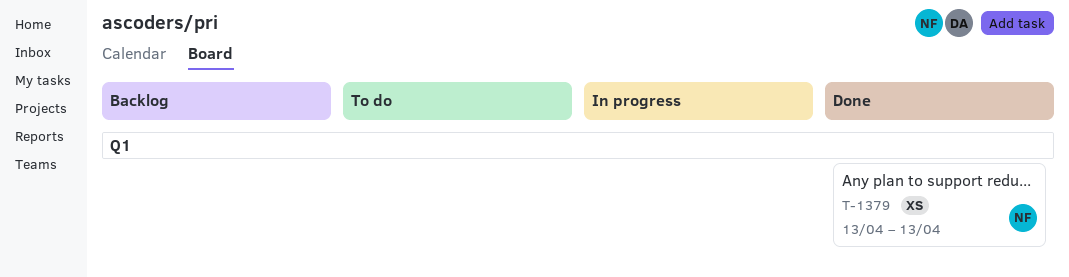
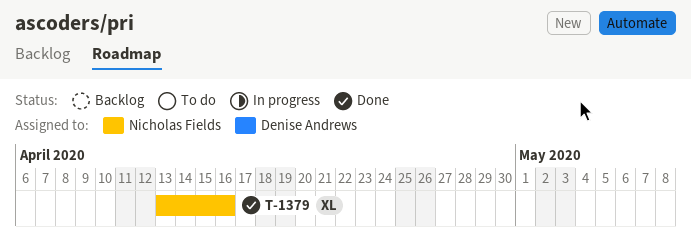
T-1379, estimate: XS -> XL
T-1379, due: Apr 13 -> Apr 16

